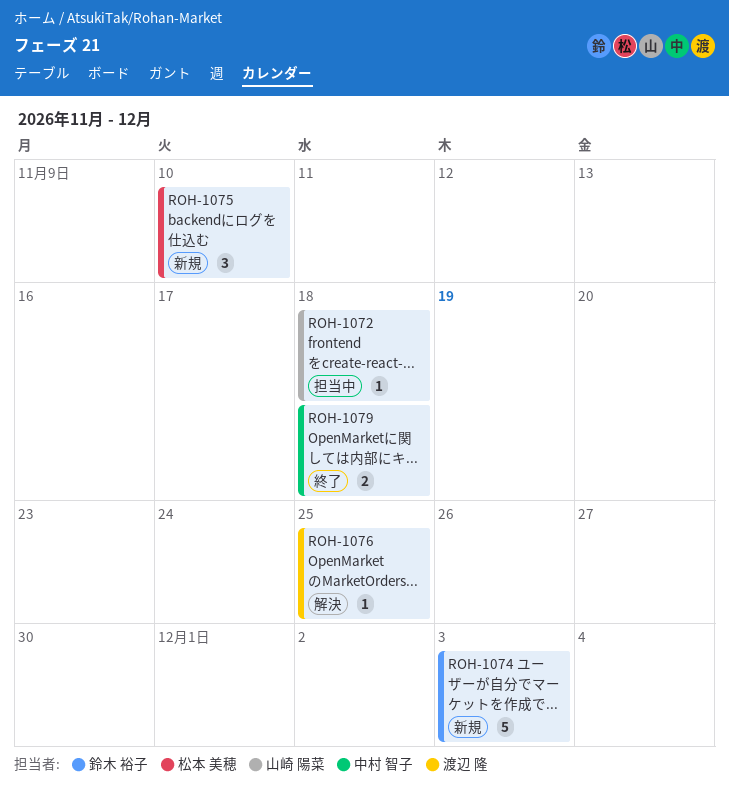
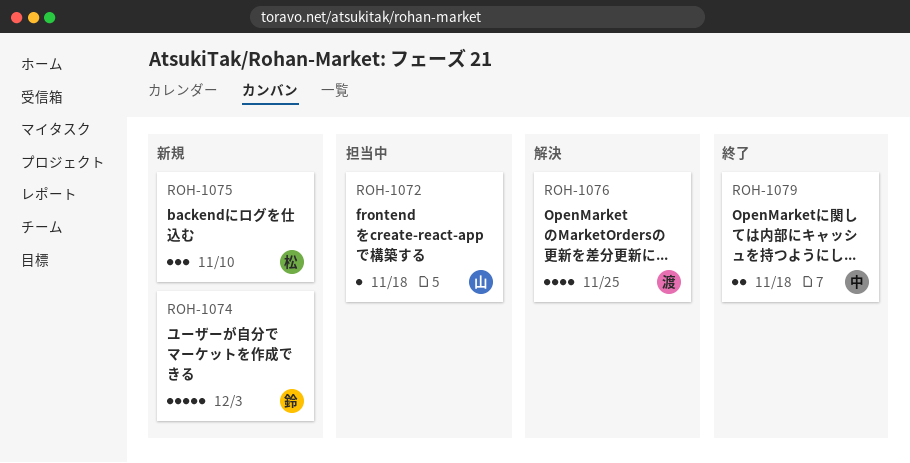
ROH-1076, estimate: 1 -> 4

